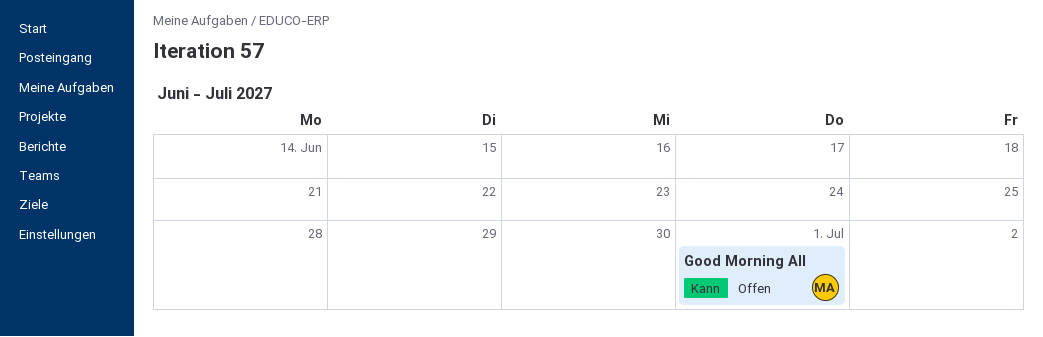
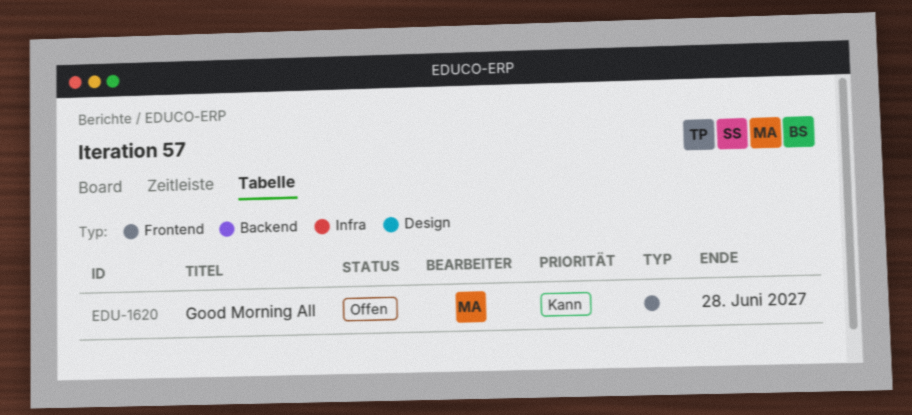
Good Morning All, due: Jul 1 -> Jun 28

